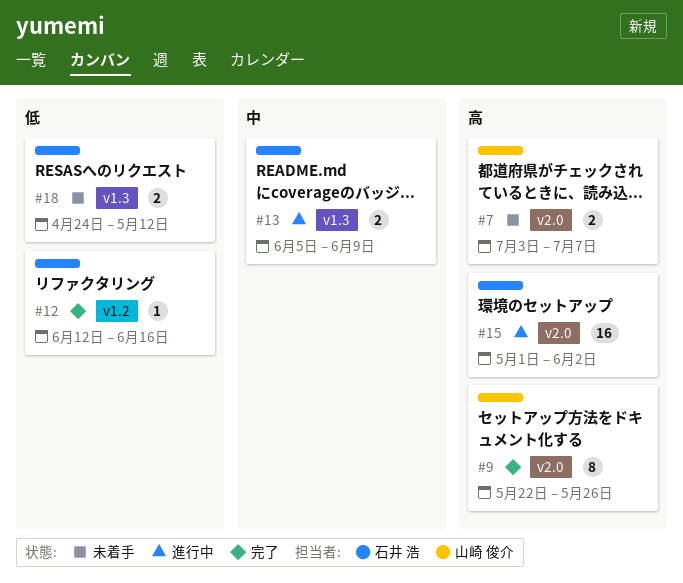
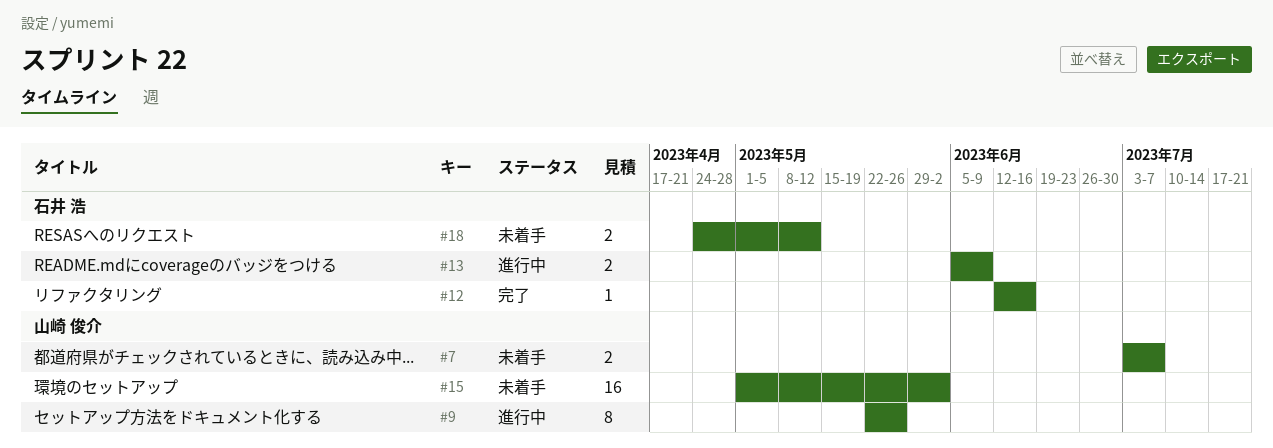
#9, status: 完了 -> 進行中
#15, status: 進行中 -> 未着手
#15, owner: 石井 浩 -> 山崎 俊介

